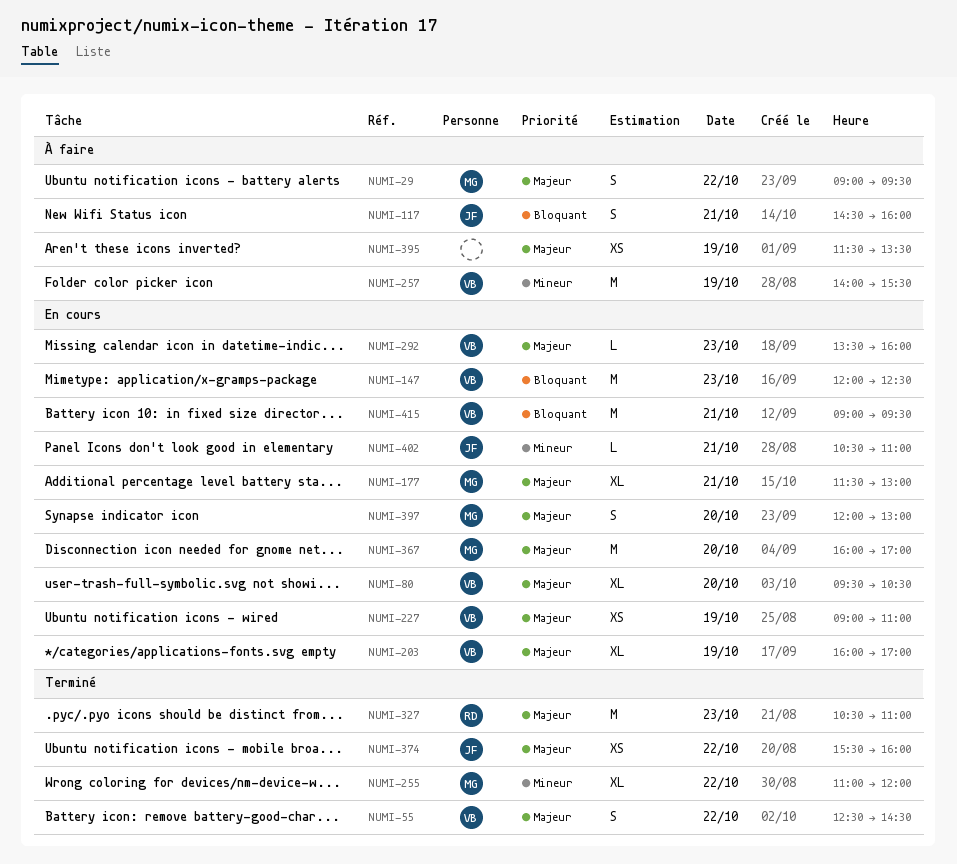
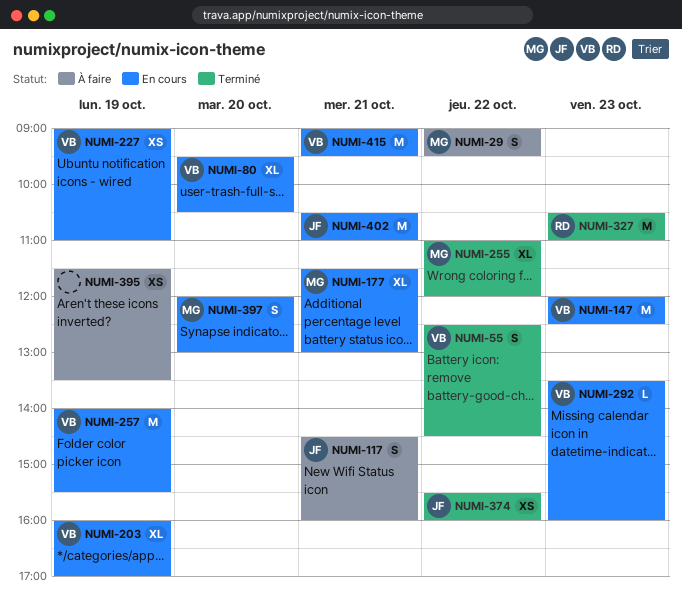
NUMI-257, status: À faire -> En cours
NUMI-367: present -> none
NUMI-402, estimate: L -> M

